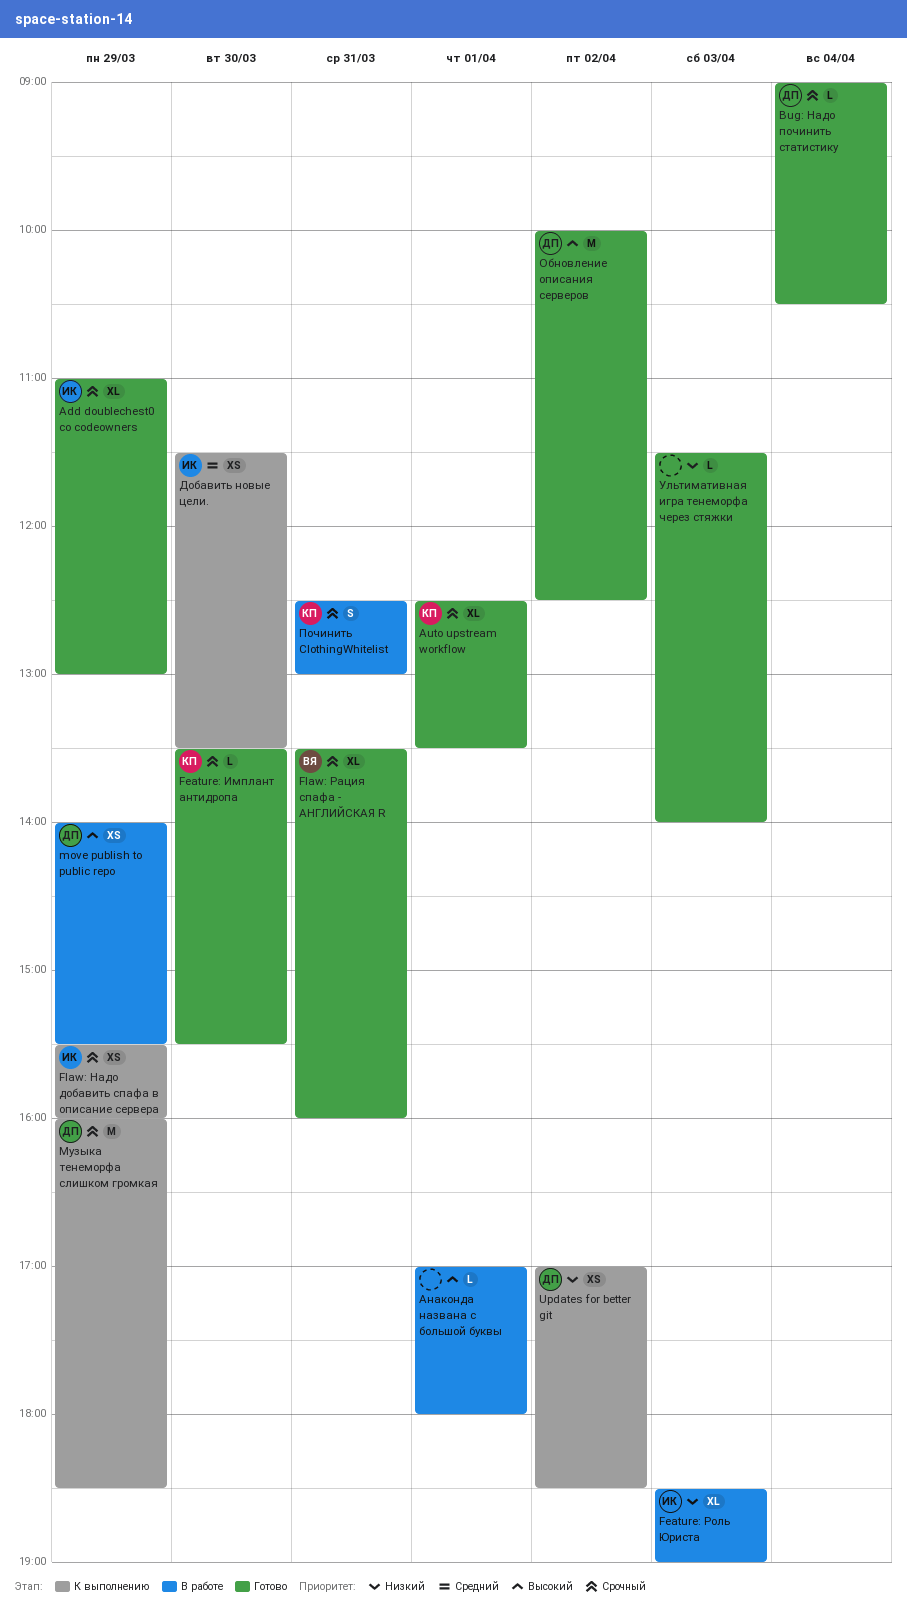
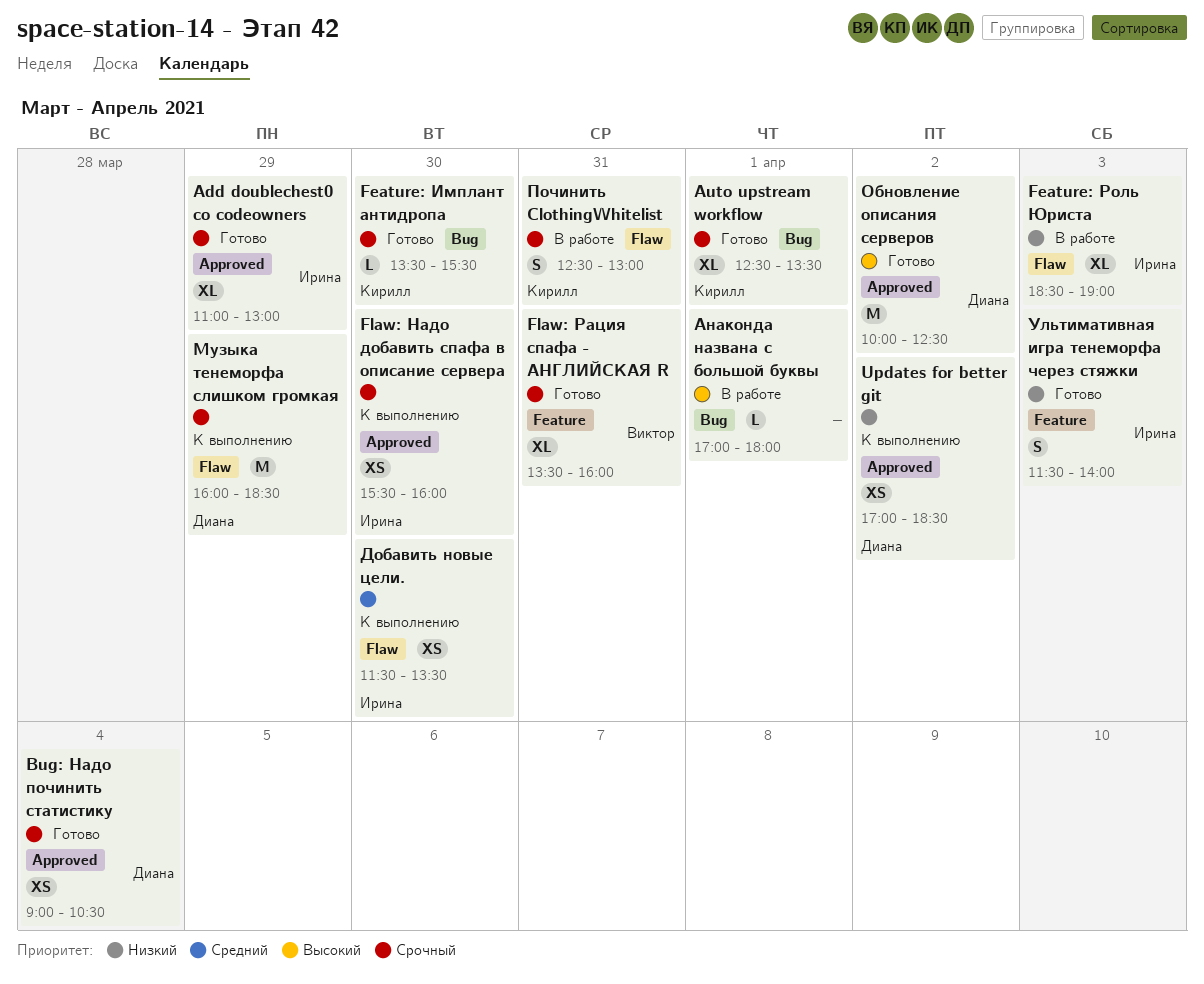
Bug: Надо починить статистику, estimate: L -> XS
Flaw: Надо добавить спафа в описание сервера, day: Mar 29 -> Mar 30
move publish to public repo: present -> none
Ультимативная игра тенеморфа через стяжки, owner: none -> Ирина
Ультимативная игра тенеморфа через стяжки, estimate: L -> S

